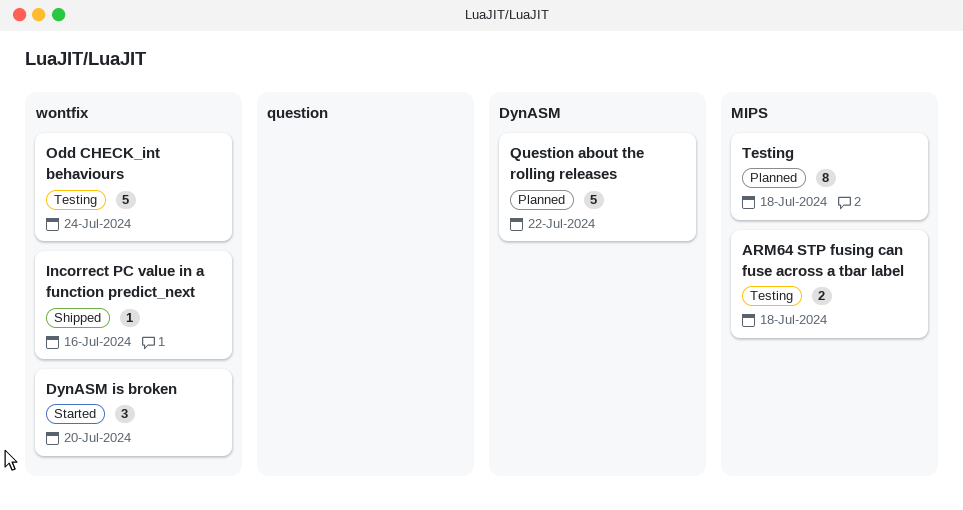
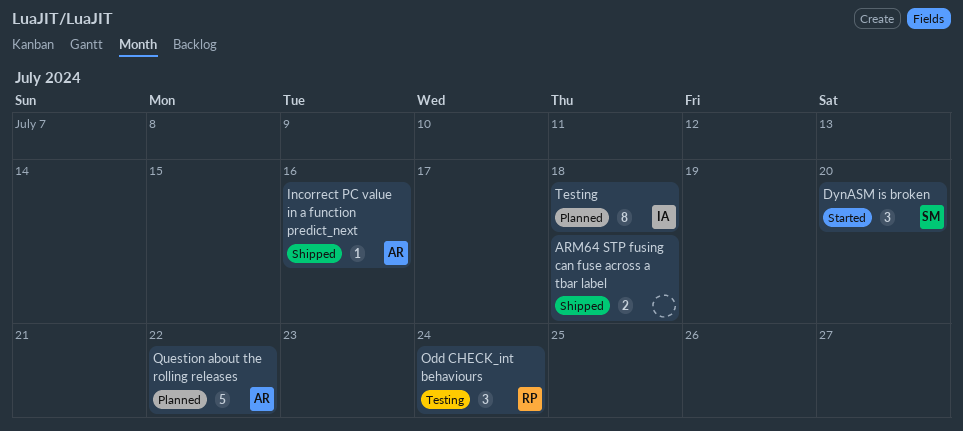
ARM64 STP fusing can fuse across a tbar label, status: Testing -> Shipped
Odd CHECK_int behaviours, estimate: 5 -> 3

